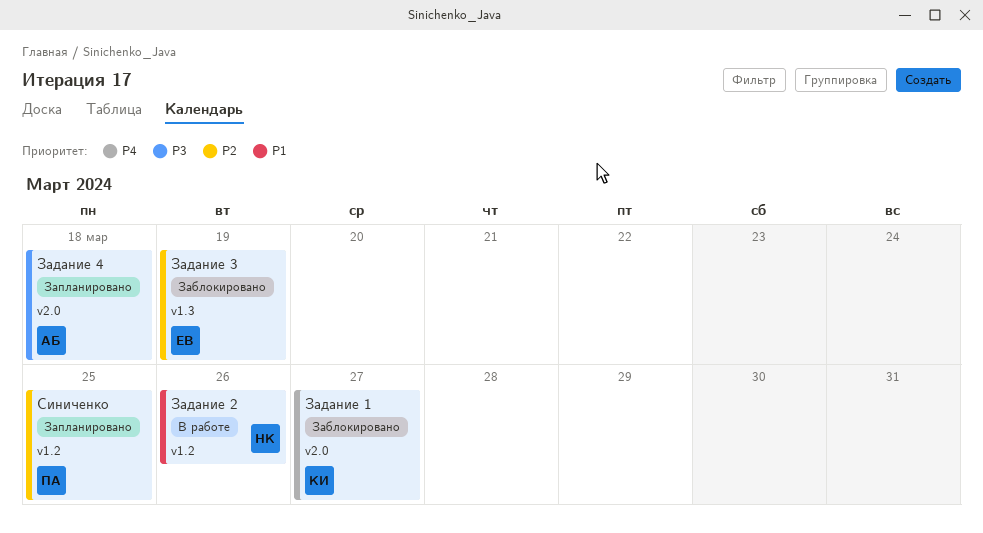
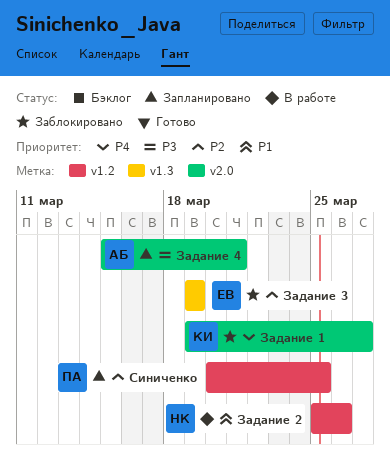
Задание 4, due: Mar 18 -> Mar 21

